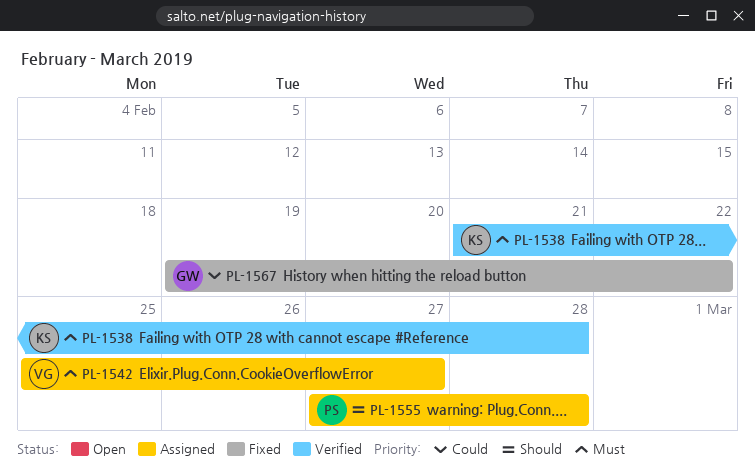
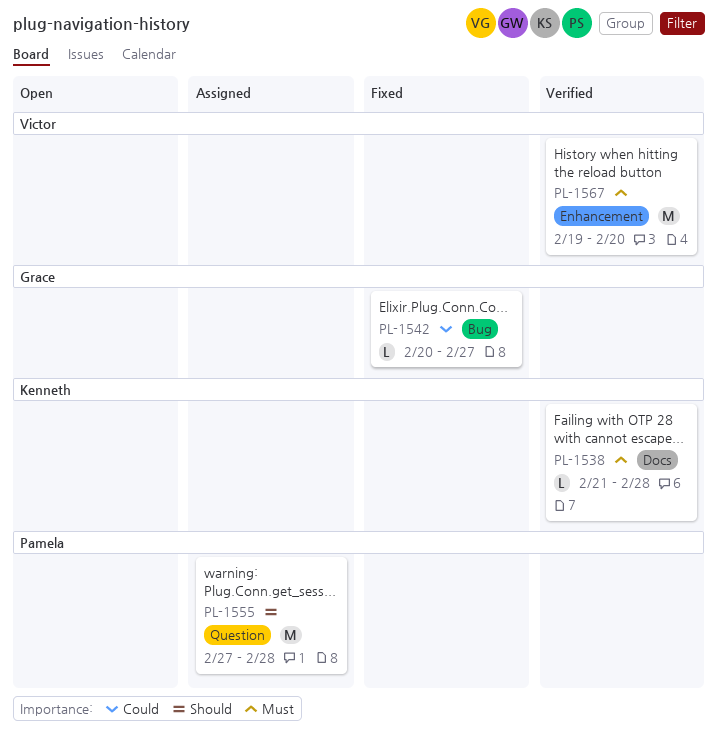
PL-1542, status: Assigned -> Fixed
PL-1542, owner: Victor -> Grace
PL-1542, priority: Must -> Could
PL-1542, start: Feb 25 -> Feb 20
PL-1567, status: Fixed -> Verified
PL-1567, owner: Grace -> Victor
PL-1567, priority: Could -> Must
PL-1567, due: Feb 22 -> Feb 20

